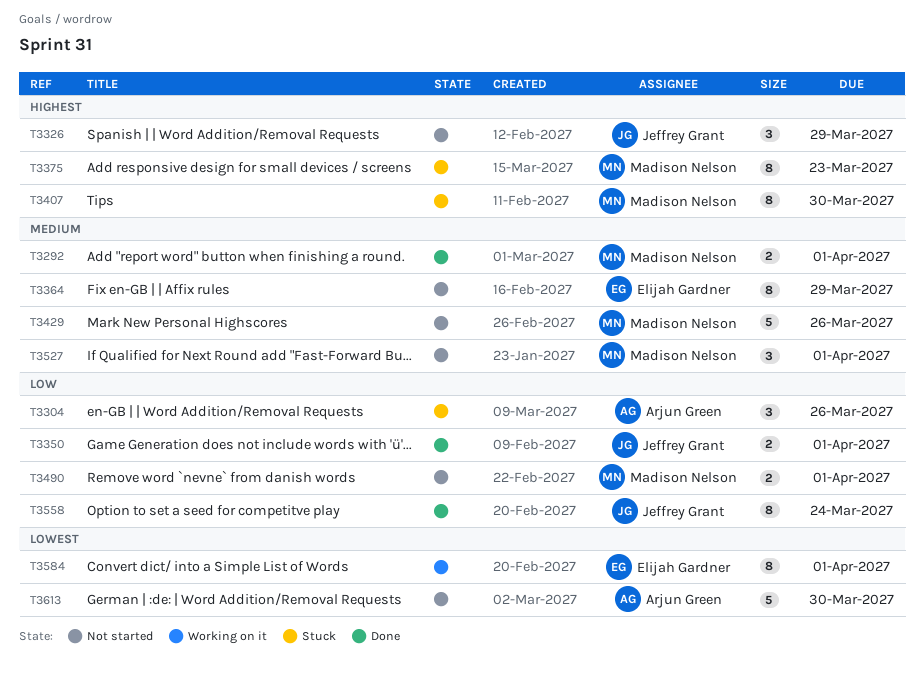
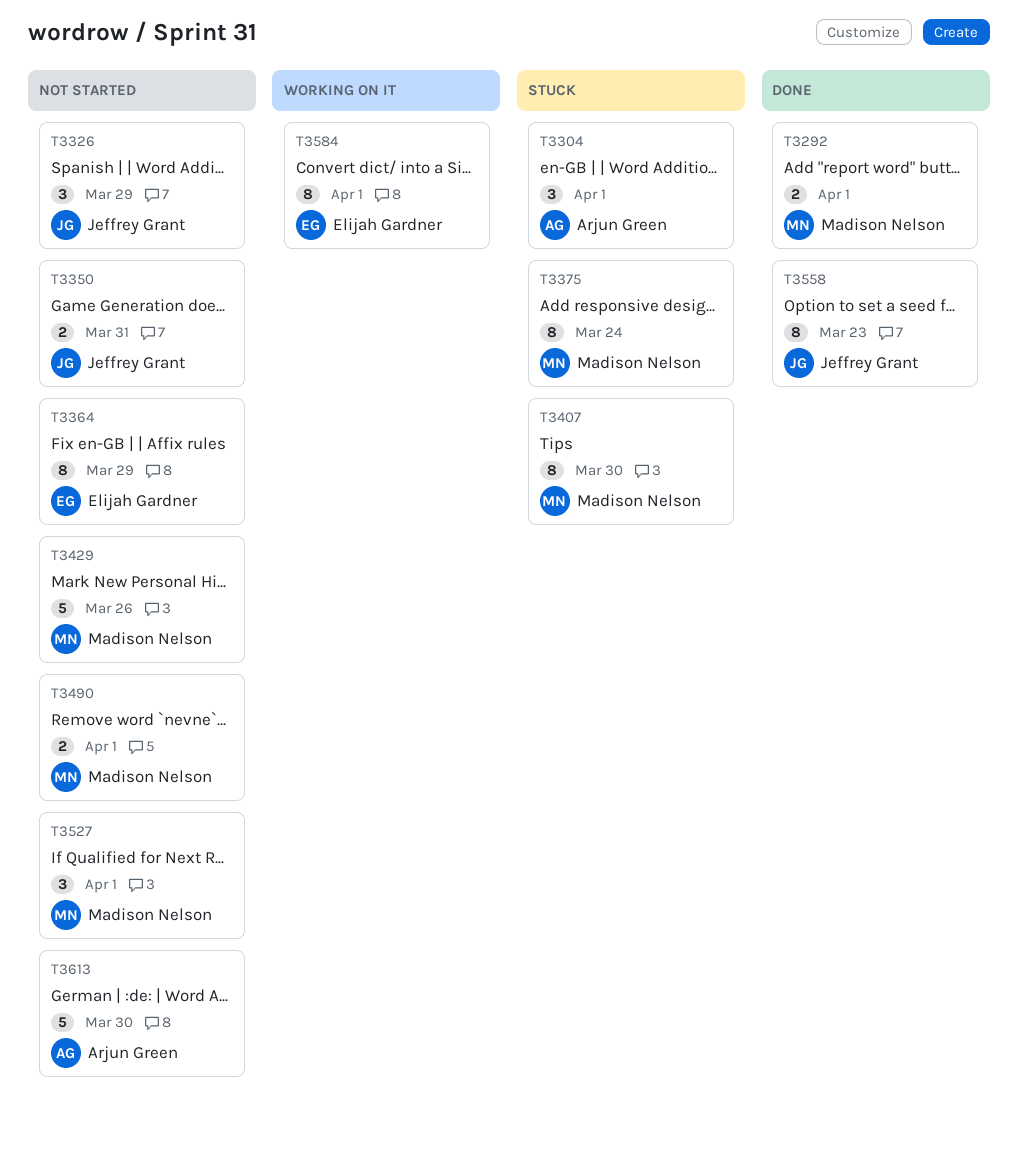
T3304, due: Mar 26 -> Apr 1
T3350, status: Done -> Not started
T3350, due: Apr 1 -> Mar 31
T3375, due: Mar 23 -> Mar 24
T3558, due: Mar 24 -> Mar 23

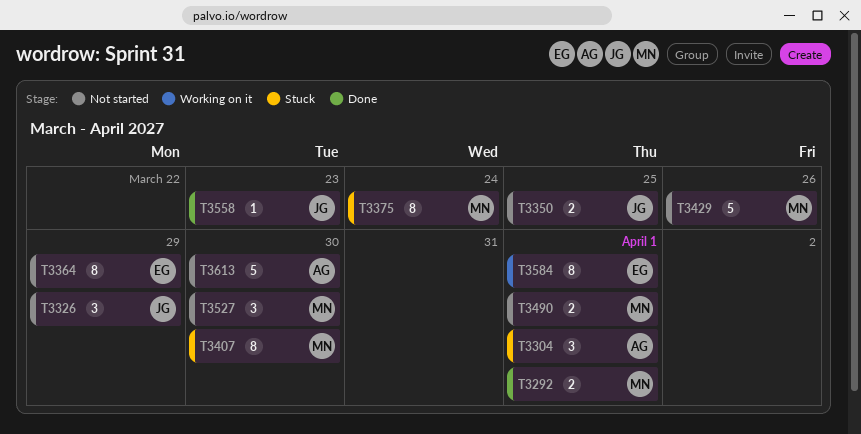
T3350, due: Mar 31 -> Mar 25
T3527, due: Apr 1 -> Mar 30
T3558, estimate: 8 -> 1

